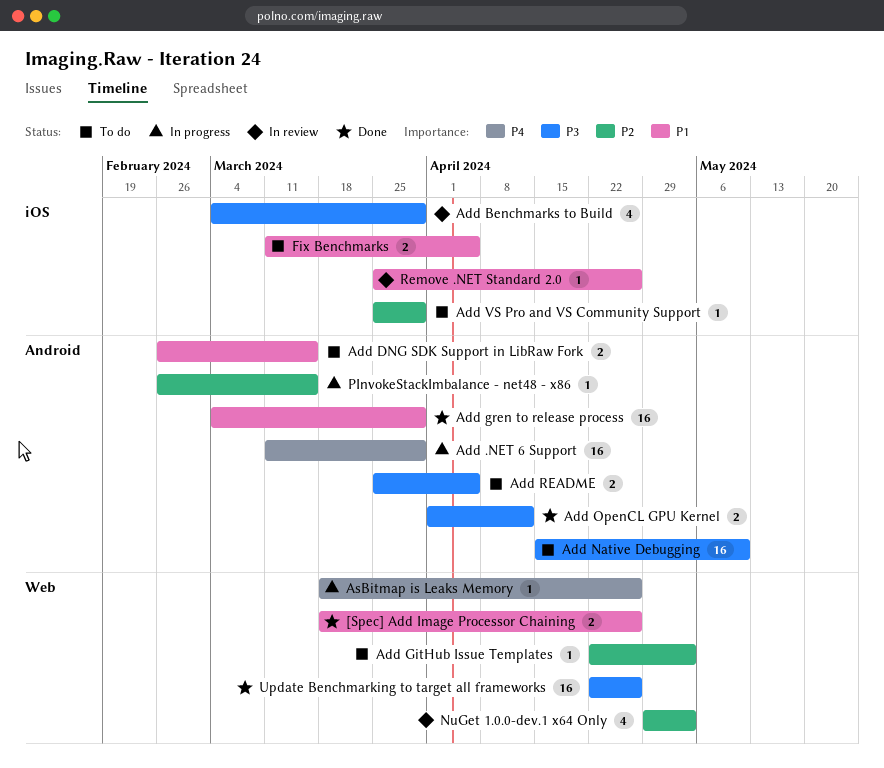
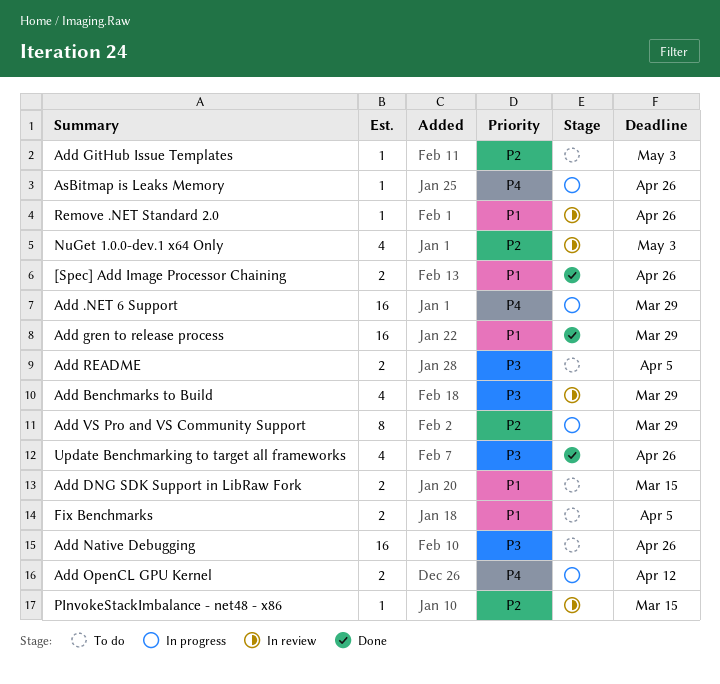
Add Native Debugging, due: May 10 -> Apr 26
Add OpenCL GPU Kernel, status: Done -> In progress
Add OpenCL GPU Kernel, priority: P3 -> P4
Add VS Pro and VS Community Support, status: To do -> In progress
Add VS Pro and VS Community Support, estimate: 1 -> 8
PInvokeStackImbalance - net48 - x86, status: In progress -> In review
Update Benchmarking to target all frameworks, estimate: 16 -> 4

